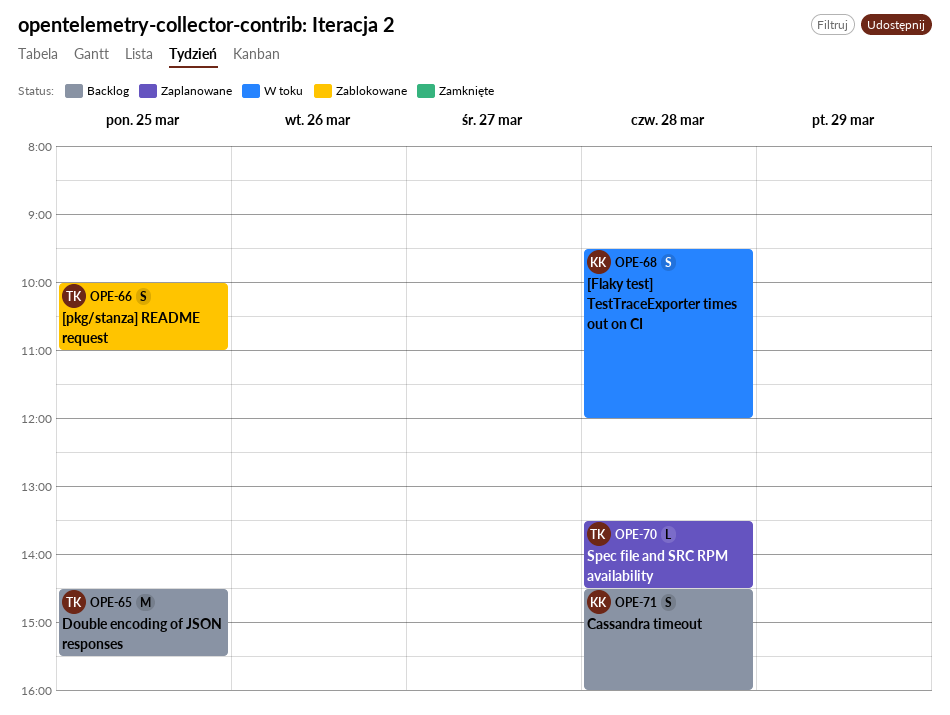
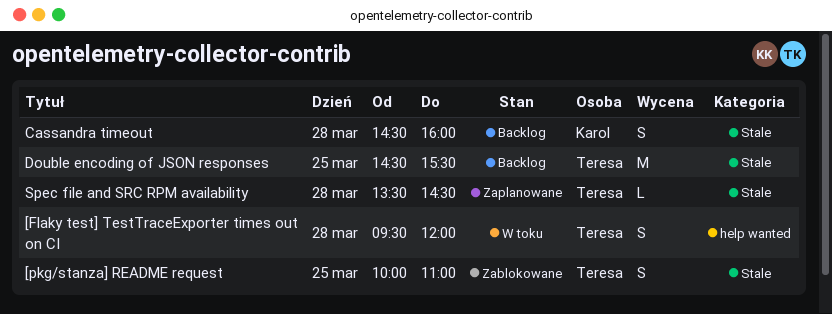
[Flaky test] TestTraceExporter times out on CI, owner: Karol -> Teresa

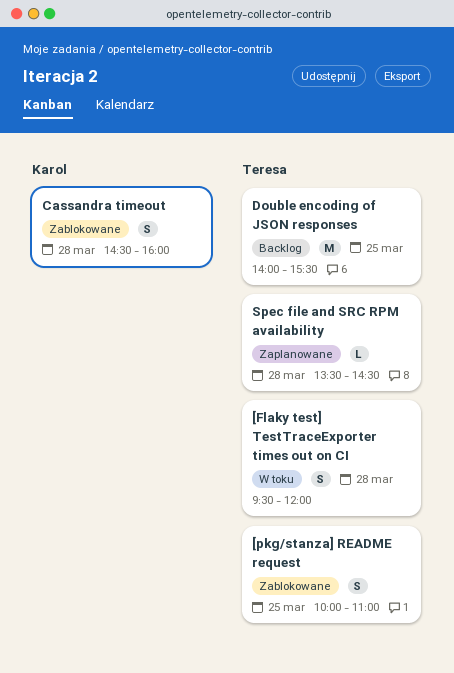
Cassandra timeout, status: Backlog -> Zablokowane
Double encoding of JSON responses, begins: 14:30 -> 14:00

